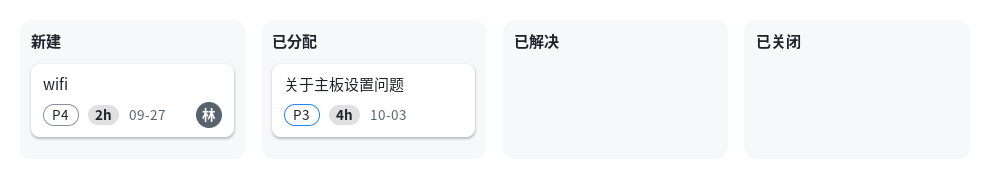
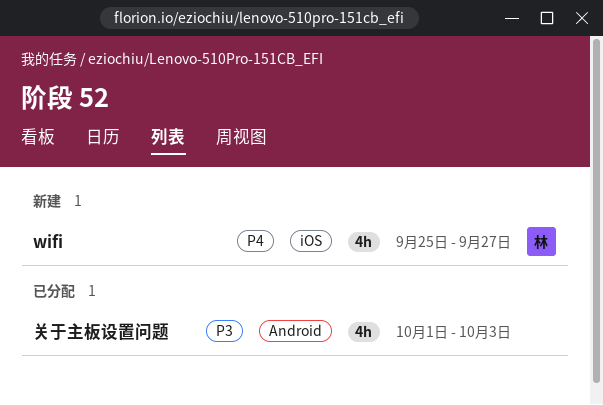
wifi, estimate: 2h -> 4h

